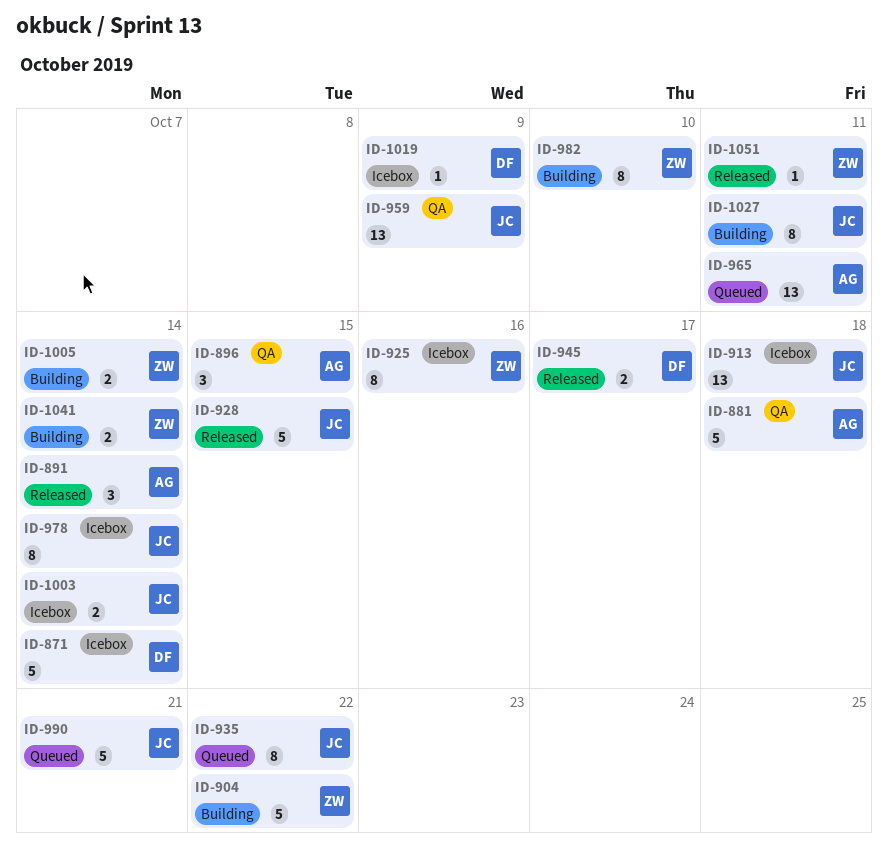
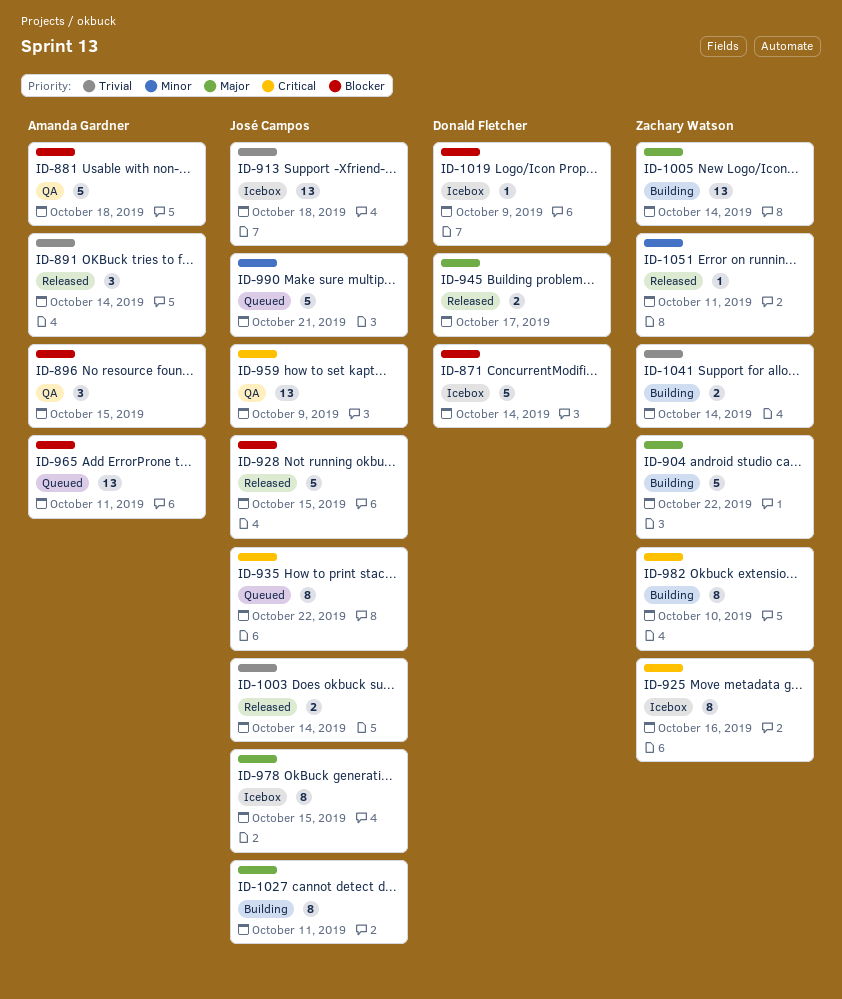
ID-978, due: Oct 14 -> Oct 15
ID-1003, status: Icebox -> Released
ID-1005, estimate: 2 -> 13

